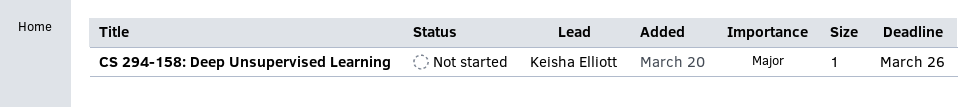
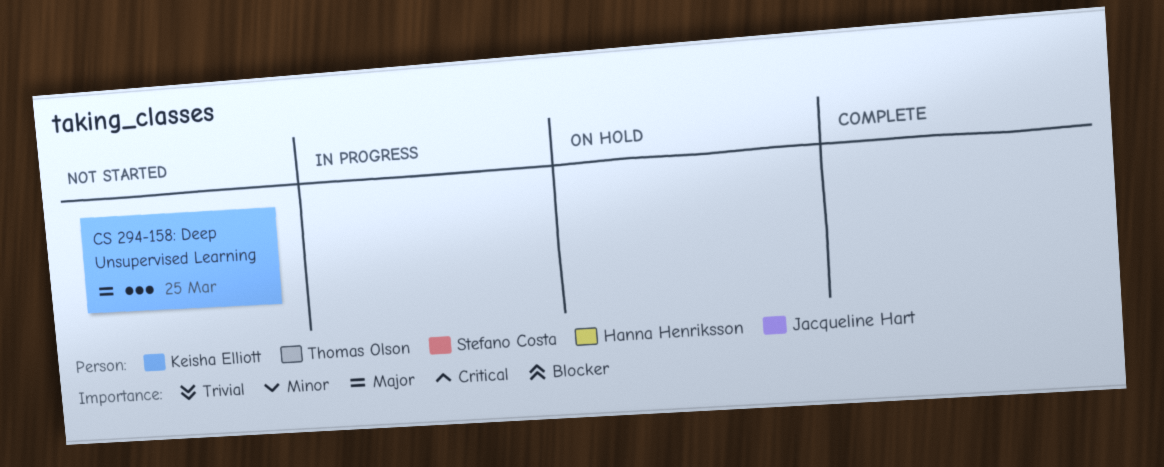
CS 294-158: Deep Unsupervised Learning, estimate: 1 -> 3
CS 294-158: Deep Unsupervised Learning, due: Mar 26 -> Mar 25

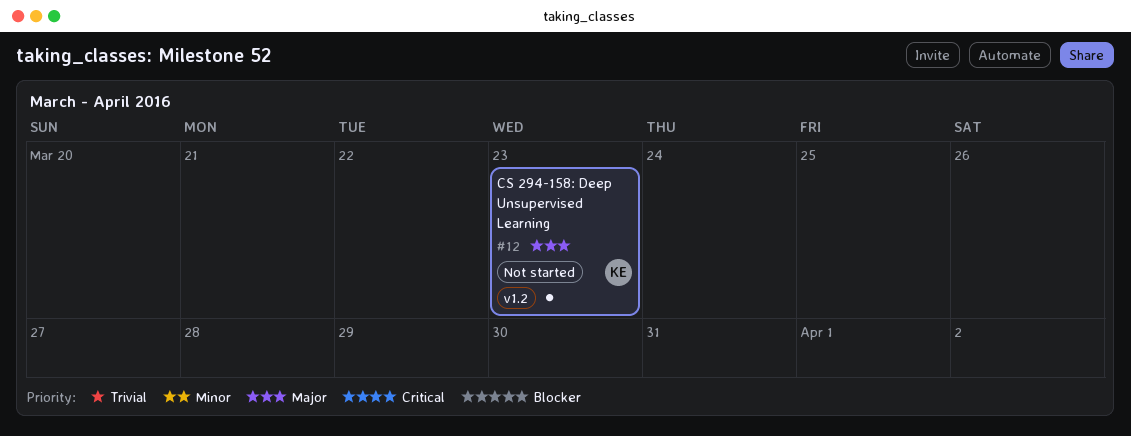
CS 294-158: Deep Unsupervised Learning, estimate: 3 -> 1
CS 294-158: Deep Unsupervised Learning, due: Mar 25 -> Mar 23

